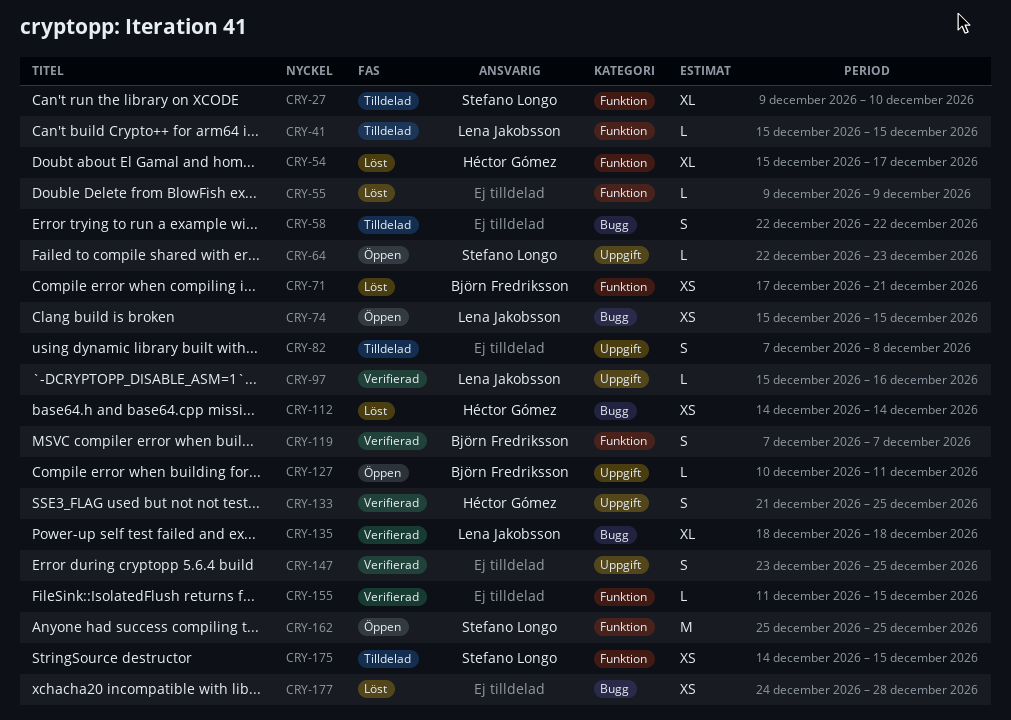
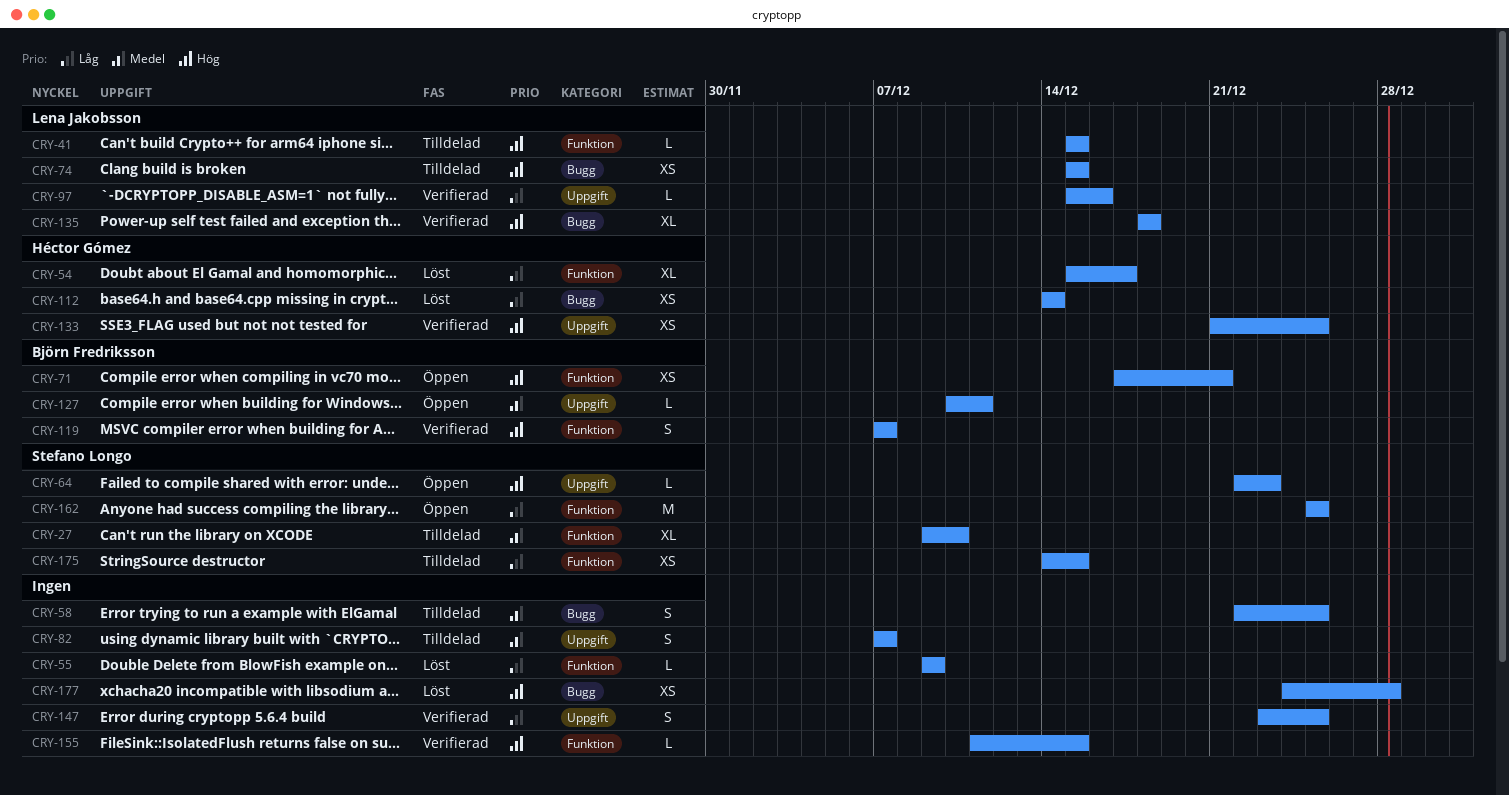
CRY-58, due: Dec 22 -> Dec 25
CRY-71, status: Löst -> Öppen
CRY-74, status: Öppen -> Tilldelad
CRY-82, due: Dec 8 -> Dec 7
CRY-133, estimate: S -> XS

